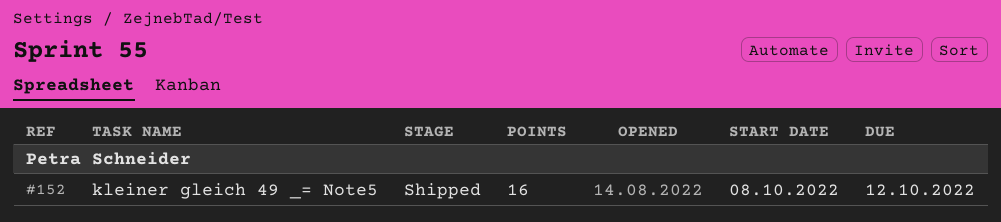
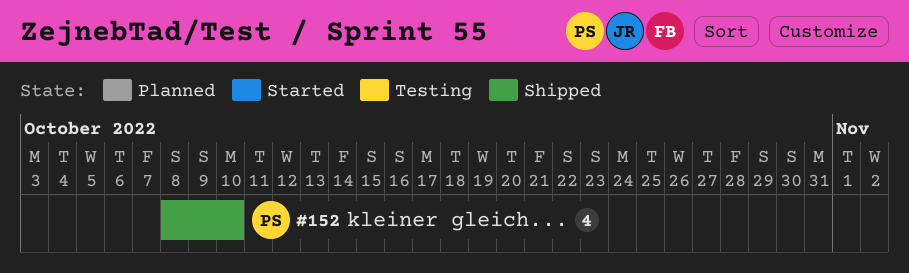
#152, estimate: 16 -> 4
#152, due: Oct 12 -> Oct 10

